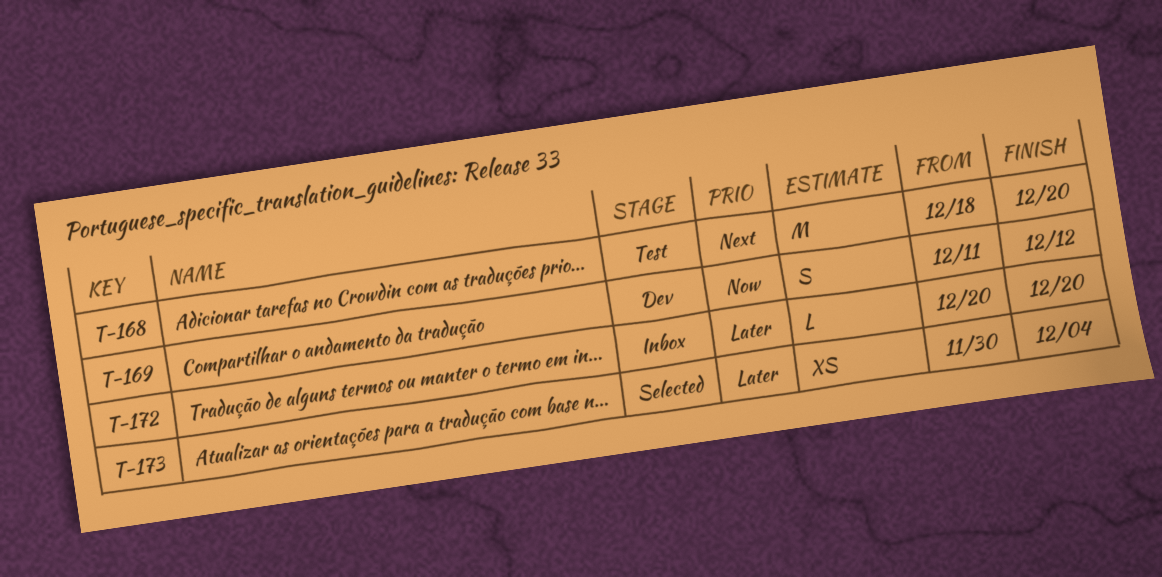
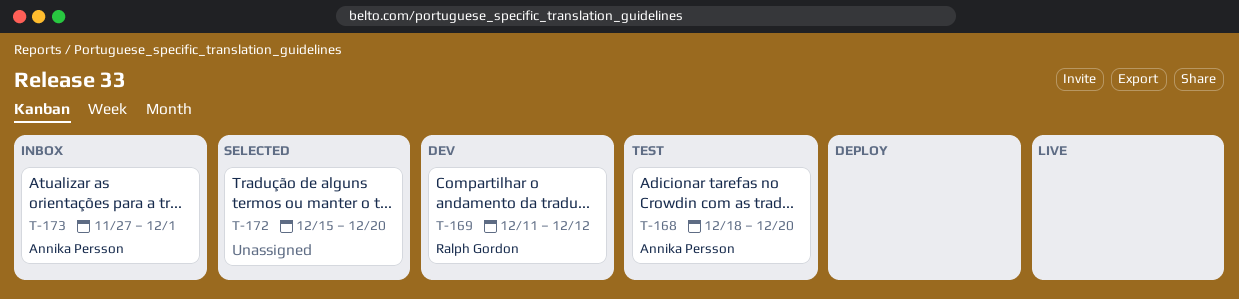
T-172, status: Inbox -> Selected
T-172, start: Dec 20 -> Dec 15
T-173, status: Selected -> Inbox
T-173, start: Nov 30 -> Nov 27
T-173, due: Dec 4 -> Dec 1

